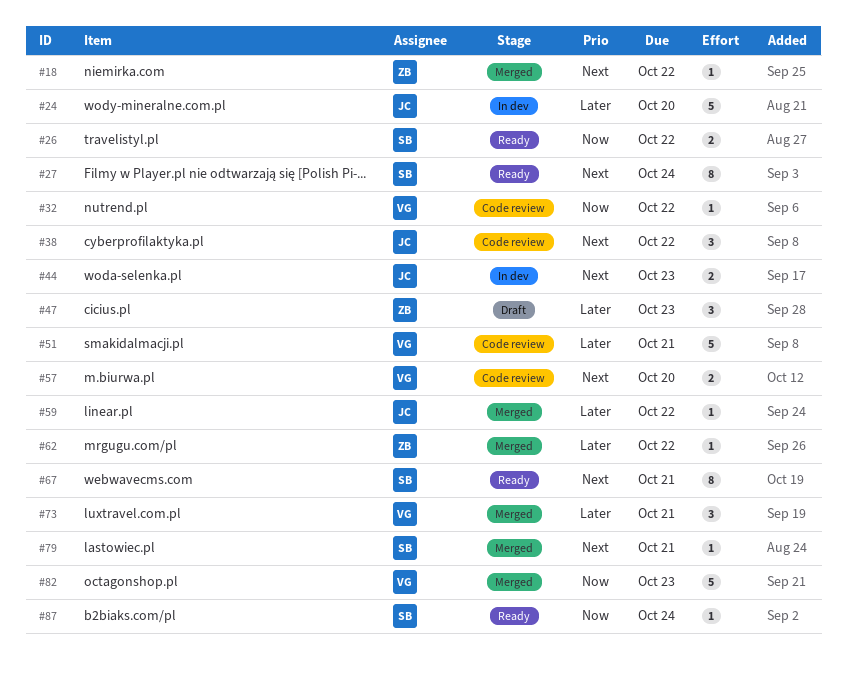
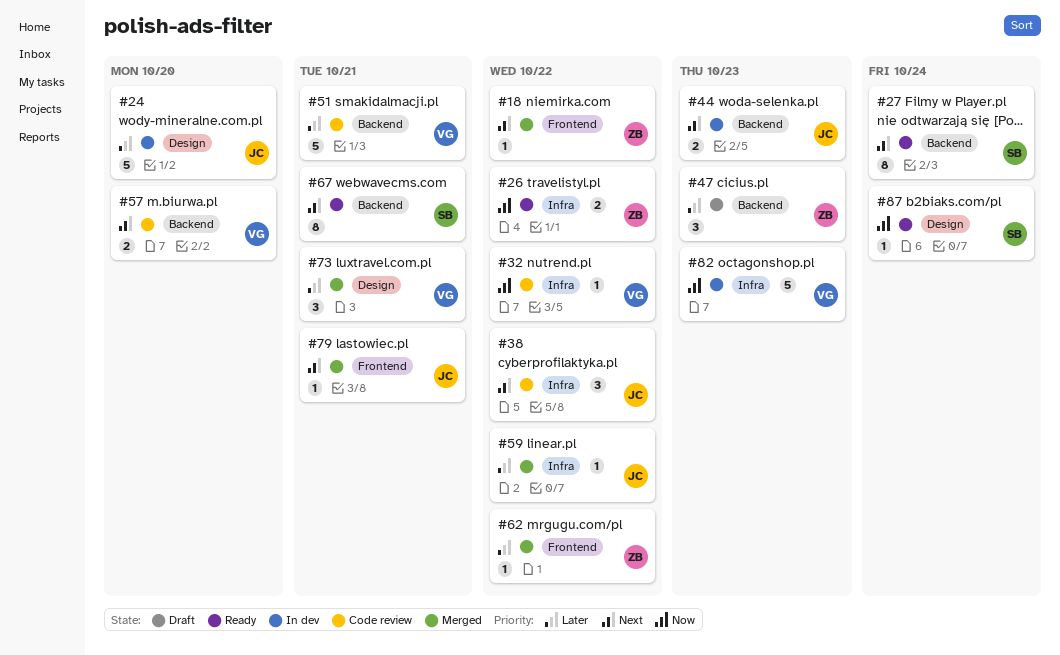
#26, owner: SB -> ZB
#79, owner: SB -> JC
#82, status: Merged -> In dev

